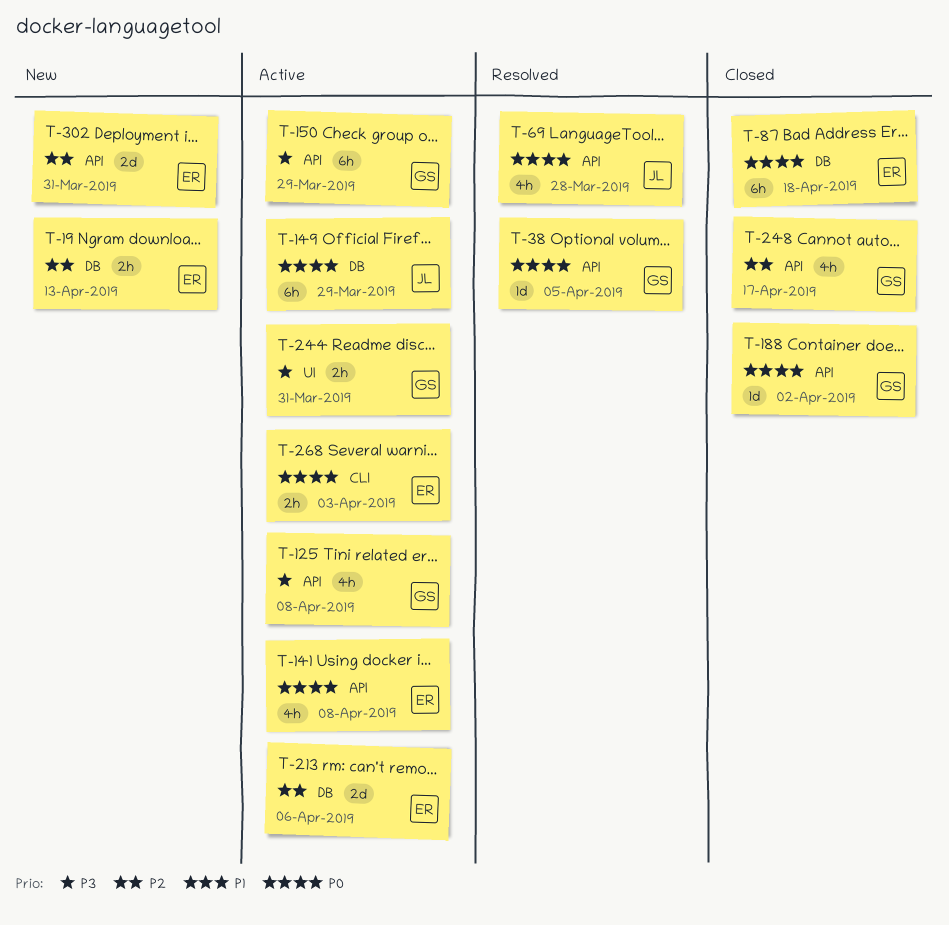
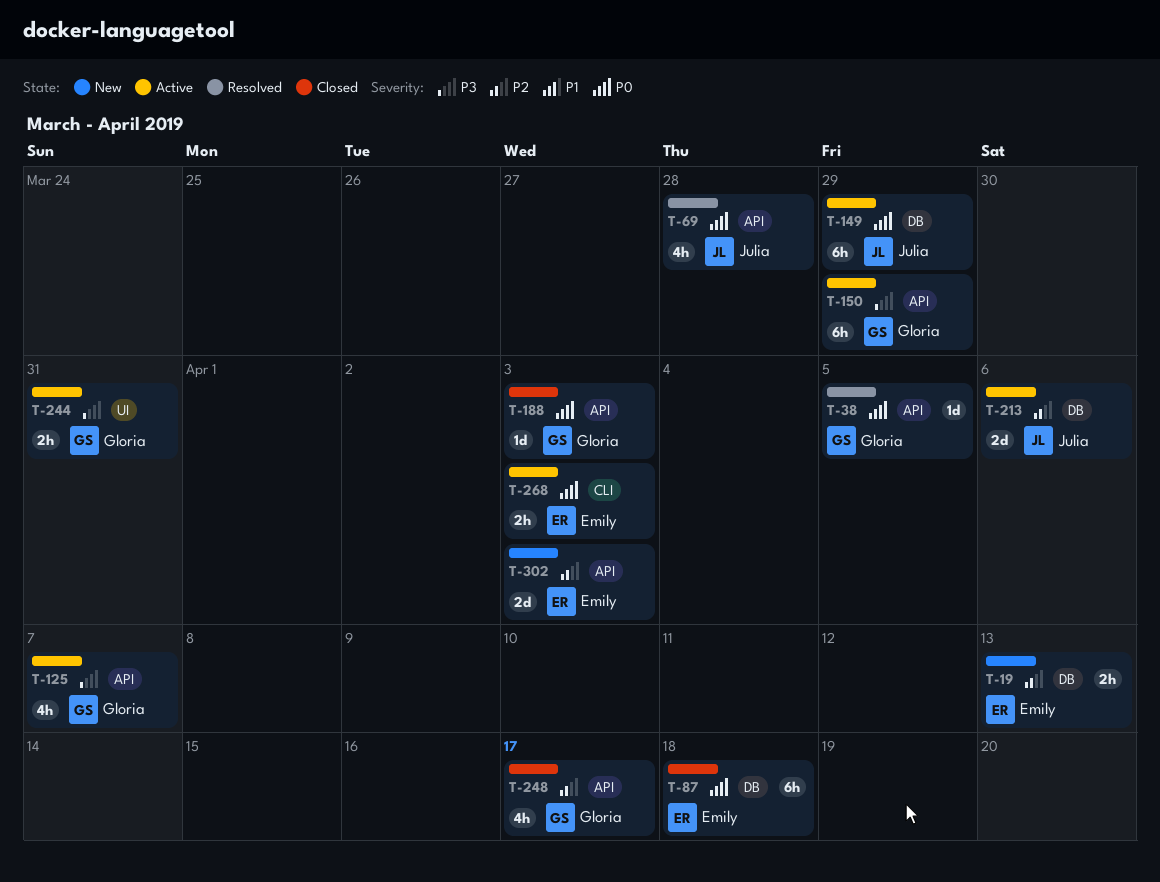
T-125, due: Apr 8 -> Apr 7
T-141: present -> none
T-188, due: Apr 2 -> Apr 3
T-213, owner: Emily -> Julia
T-302, due: Mar 31 -> Apr 3

